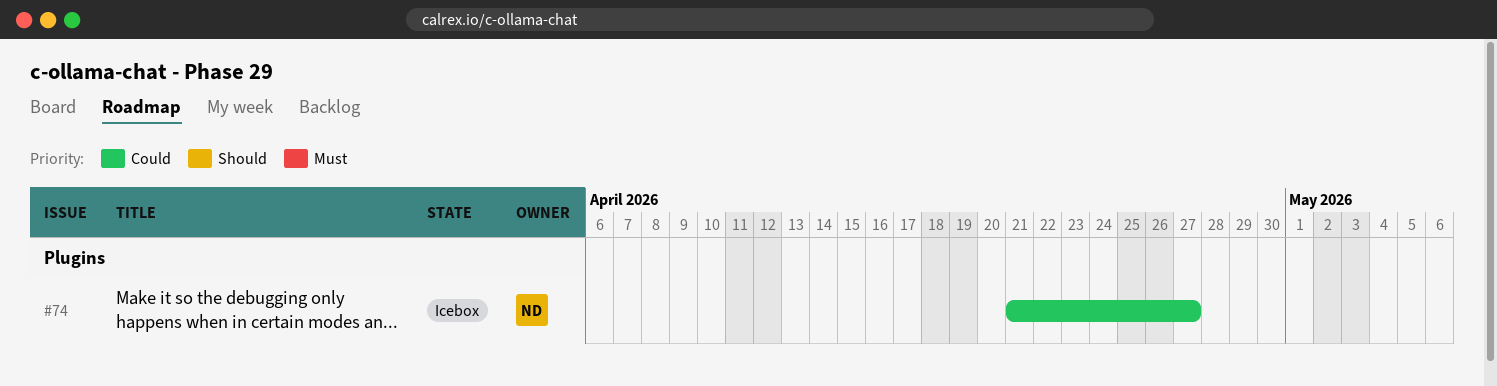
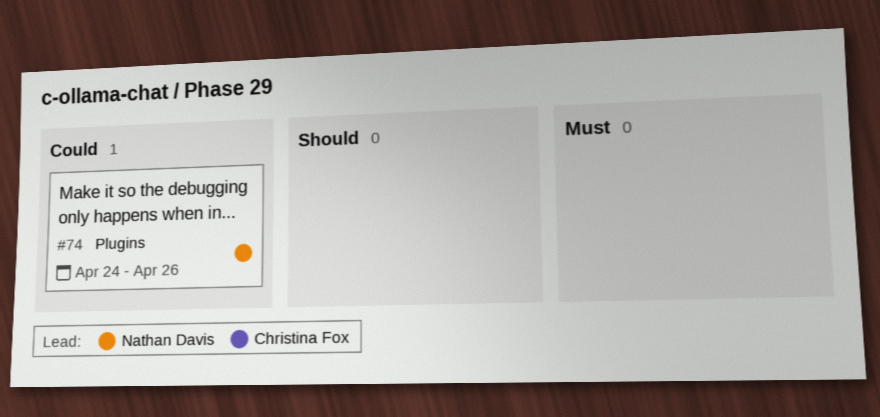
#74, start: Apr 21 -> Apr 24
#74, due: Apr 27 -> Apr 26

